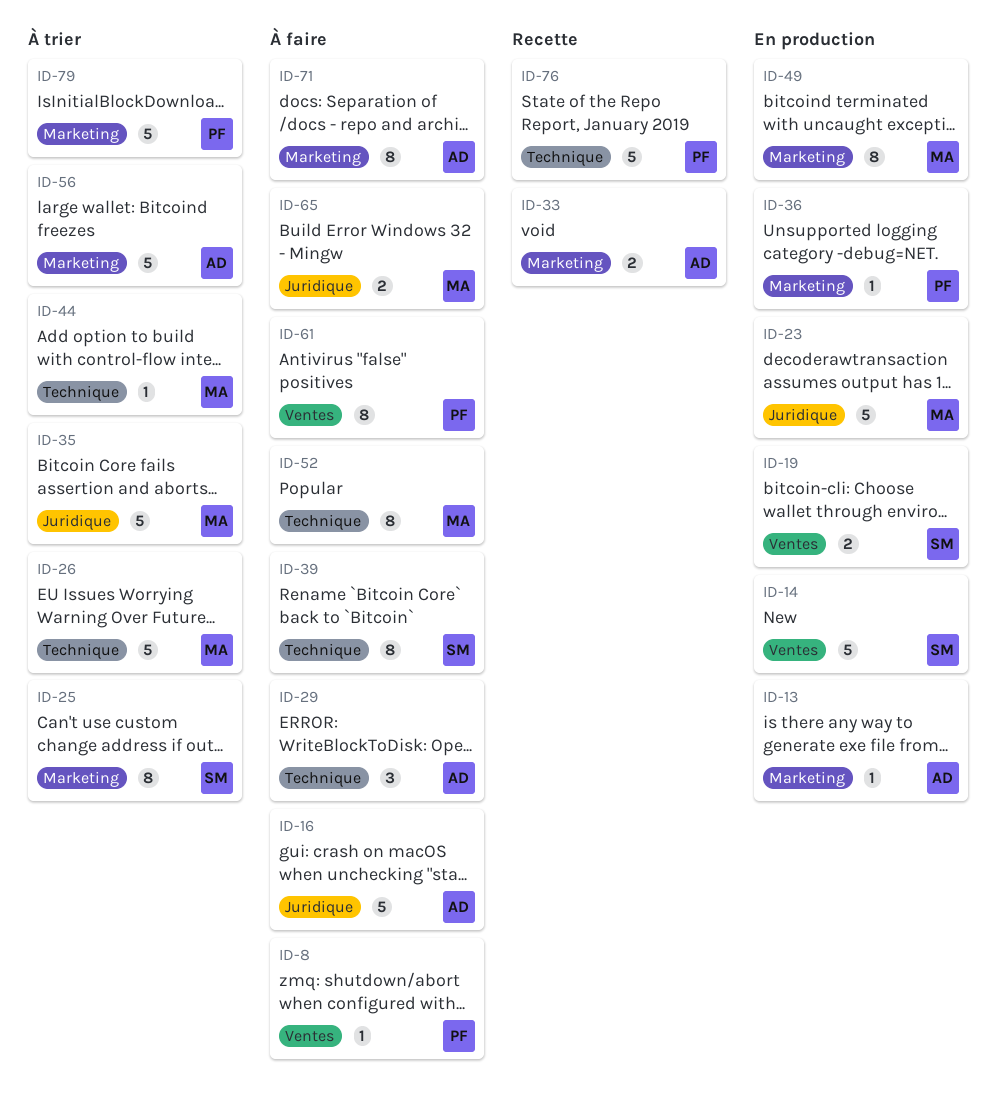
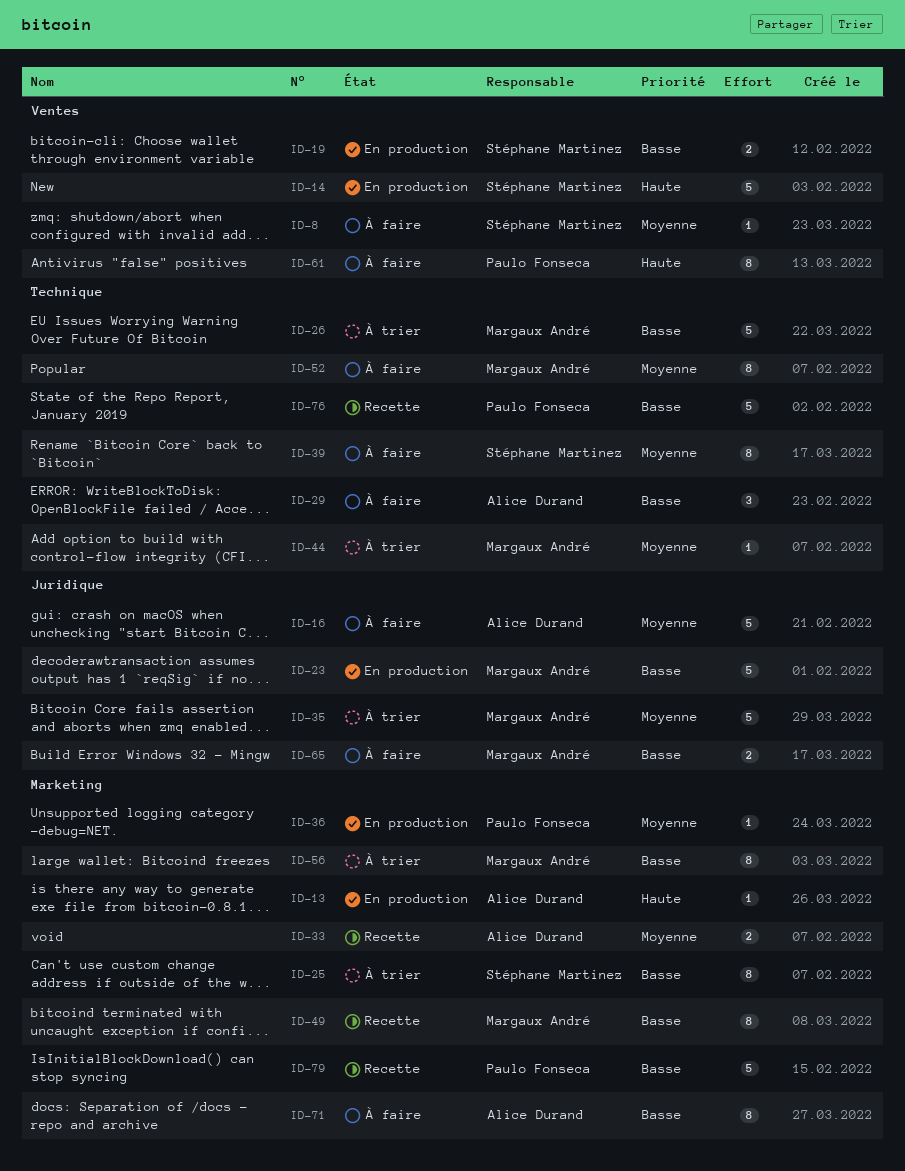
ID-8, owner: Paulo Fonseca -> Stéphane Martinez
ID-49, status: En production -> Recette
ID-56, owner: Alice Durand -> Margaux André
ID-56, estimate: 5 -> 8
ID-79, status: À trier -> Recette

